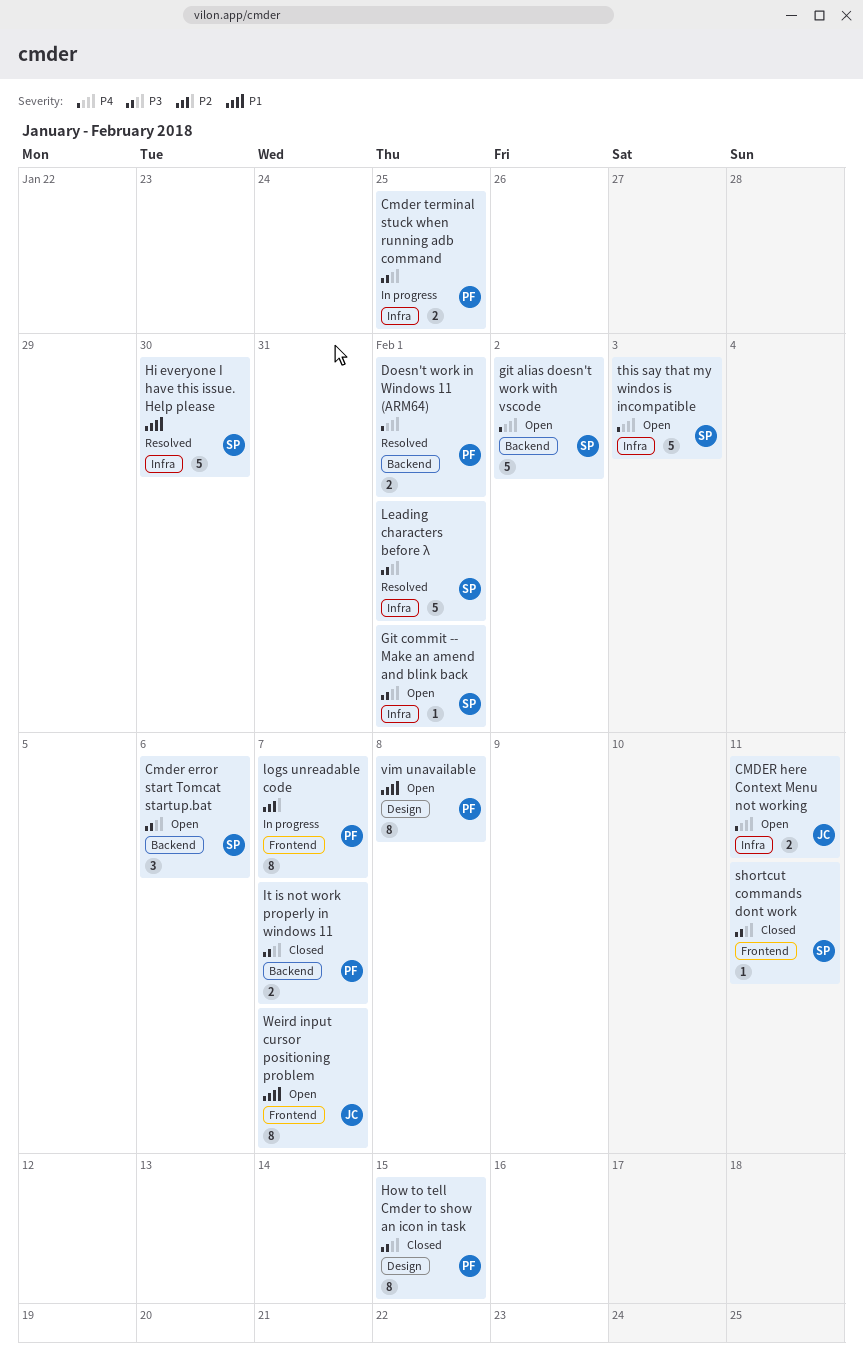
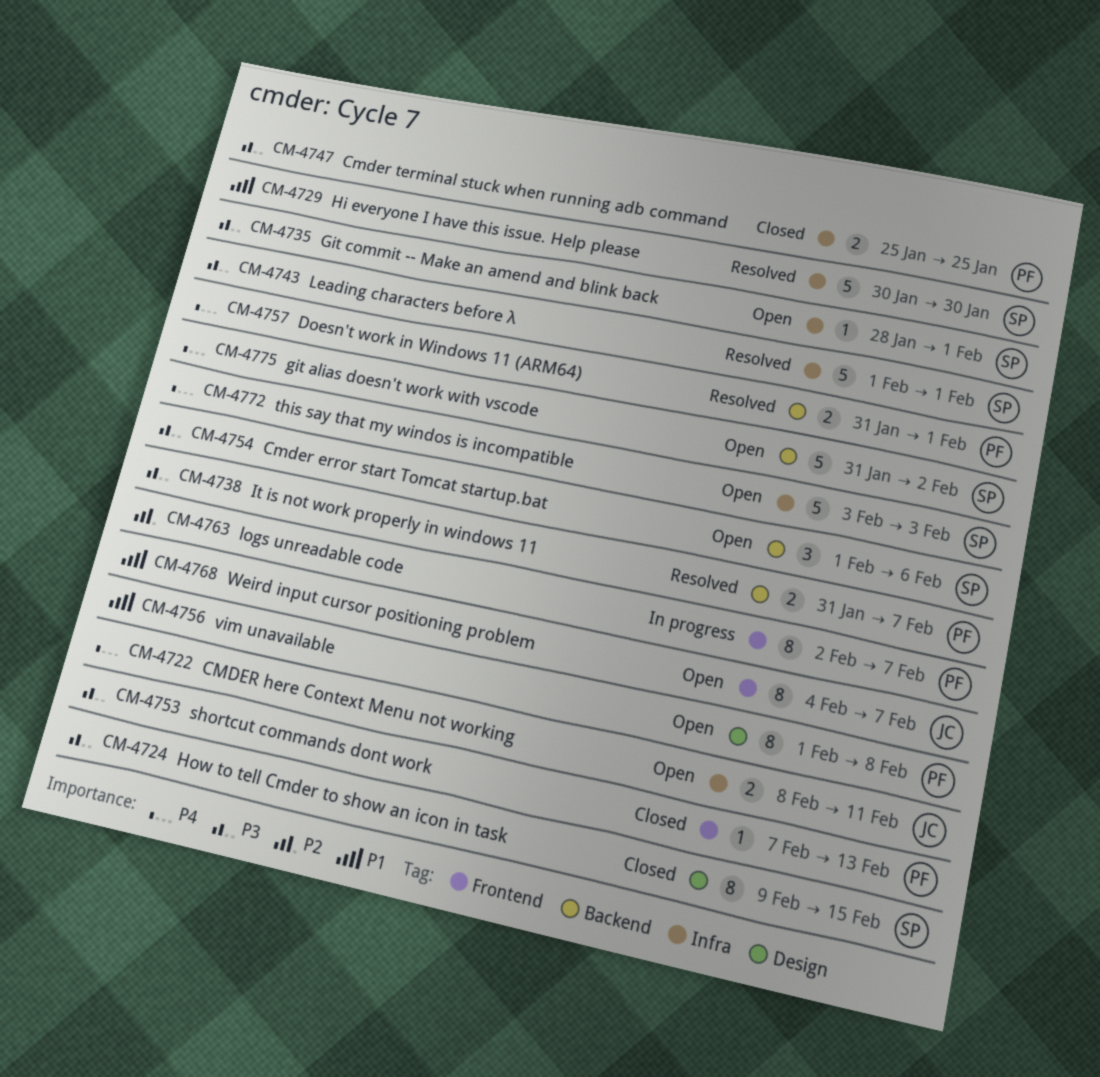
Cmder terminal stuck when running adb command, status: In progress -> Closed
How to tell Cmder to show an icon in task, owner: PF -> SP
It is not work properly in windows 11, status: Closed -> Resolved
shortcut commands dont work, owner: SP -> PF
shortcut commands dont work, due: Feb 11 -> Feb 13

